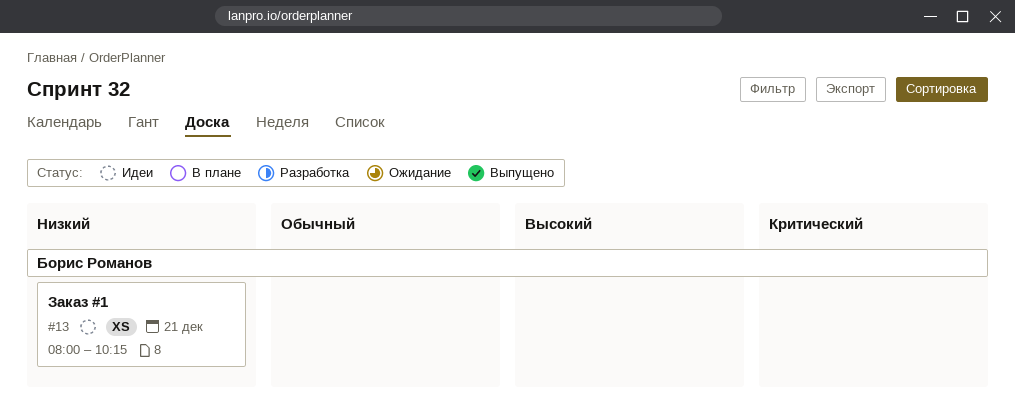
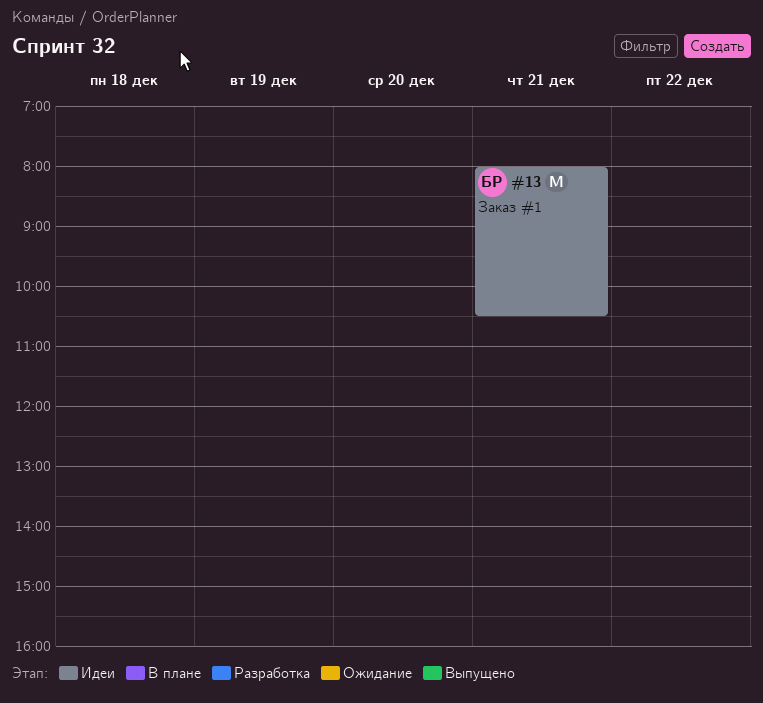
#13, estimate: XS -> M
#13, ends: 10:15 -> 10:30

